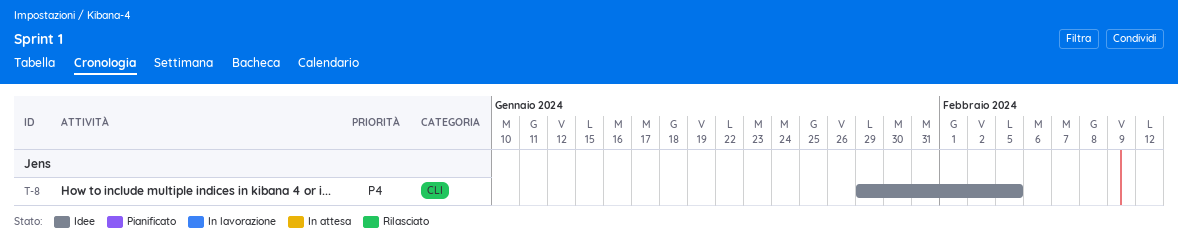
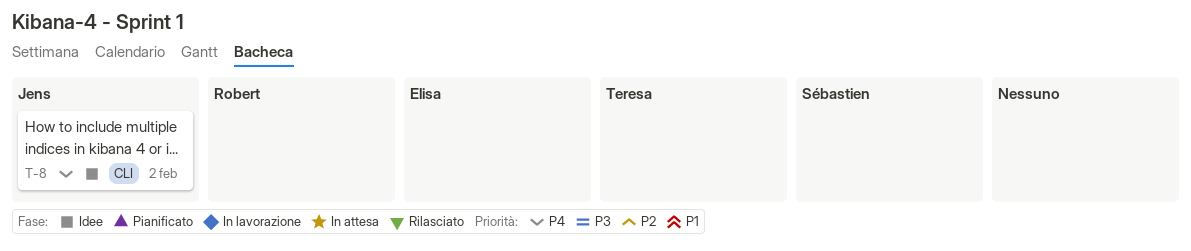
T-8, due: Feb 5 -> Feb 2

